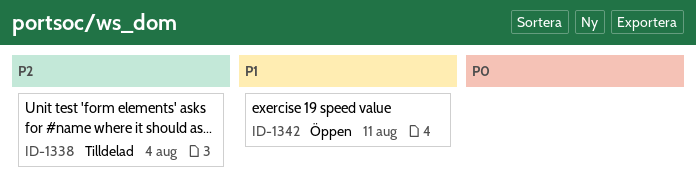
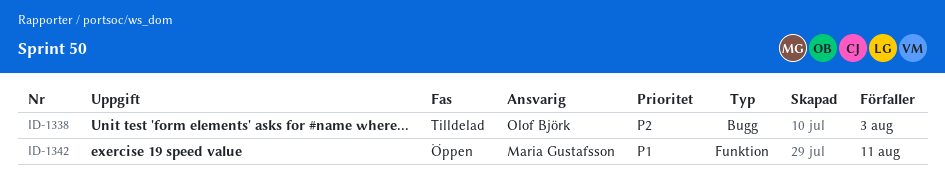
ID-1338, due: Aug 4 -> Aug 3

